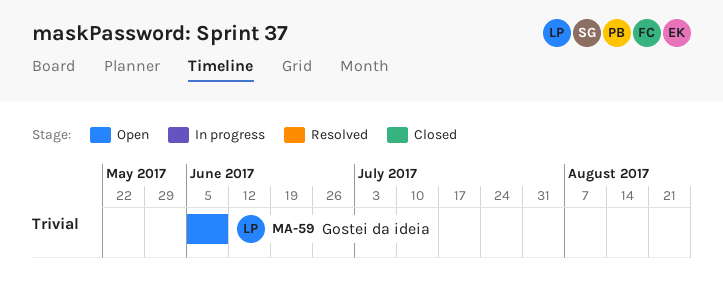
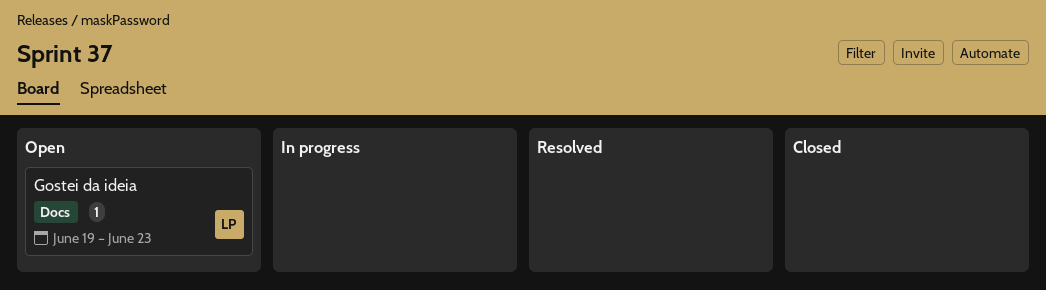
Gostei da ideia, start: Jun 5 -> Jun 19
Gostei da ideia, due: Jun 9 -> Jun 23

